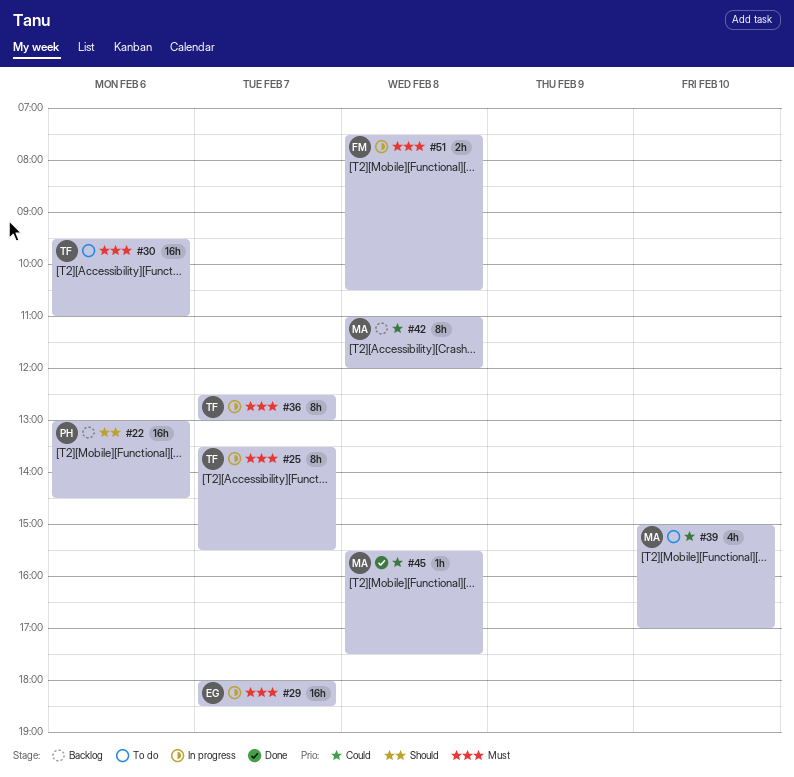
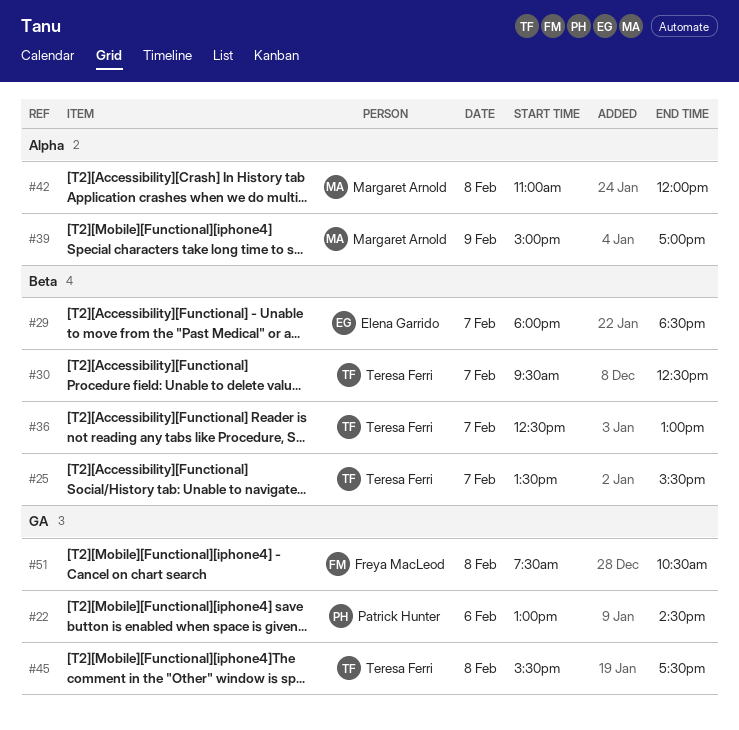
#30, day: Feb 6 -> Feb 7
#30, ends: 11:00 -> 12:30
#39, day: Feb 10 -> Feb 9
#45, owner: Margaret Arnold -> Teresa Ferri

